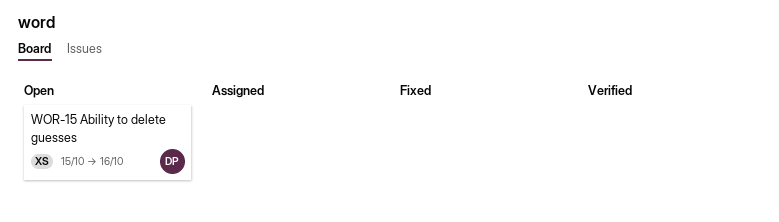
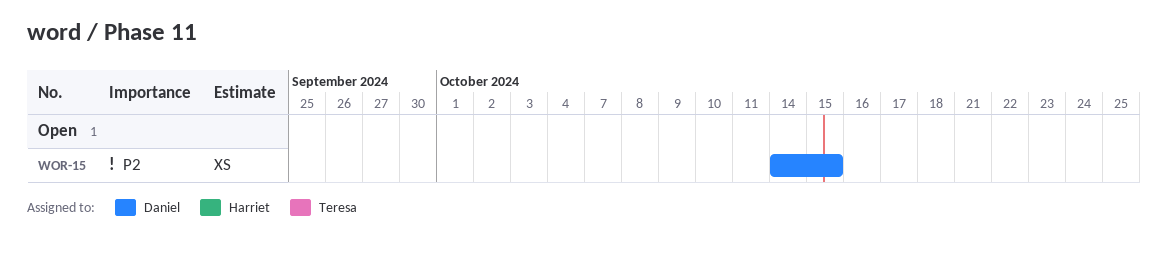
WOR-15, start: Oct 15 -> Oct 14
WOR-15, due: Oct 16 -> Oct 15

